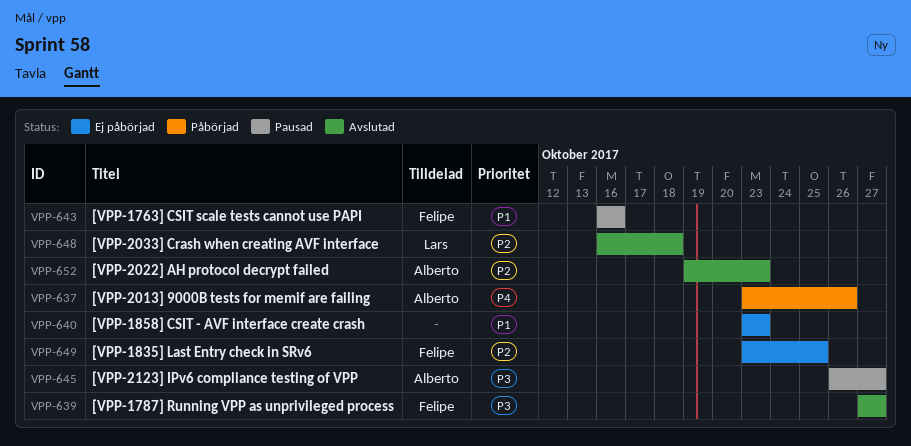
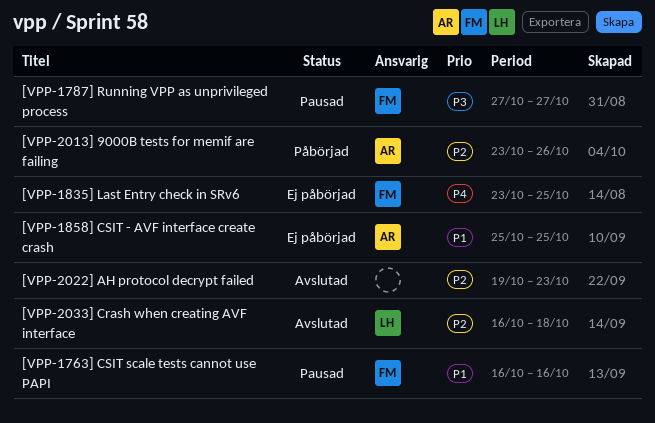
[VPP-1787] Running VPP as unprivileged process, status: Avslutad -> Pausad
[VPP-1835] Last Entry check in SRv6, priority: P2 -> P4
[VPP-1858] CSIT - AVF interface create crash, owner: none -> Alberto
[VPP-1858] CSIT - AVF interface create crash, start: Oct 23 -> Oct 25
[VPP-1858] CSIT - AVF interface create crash, due: Oct 23 -> Oct 25
[VPP-2013] 9000B tests for memif are failing, priority: P4 -> P2
[VPP-2022] AH protocol decrypt failed, owner: Alberto -> none
[VPP-2123] IPv6 compliance testing of VPP: present -> none

